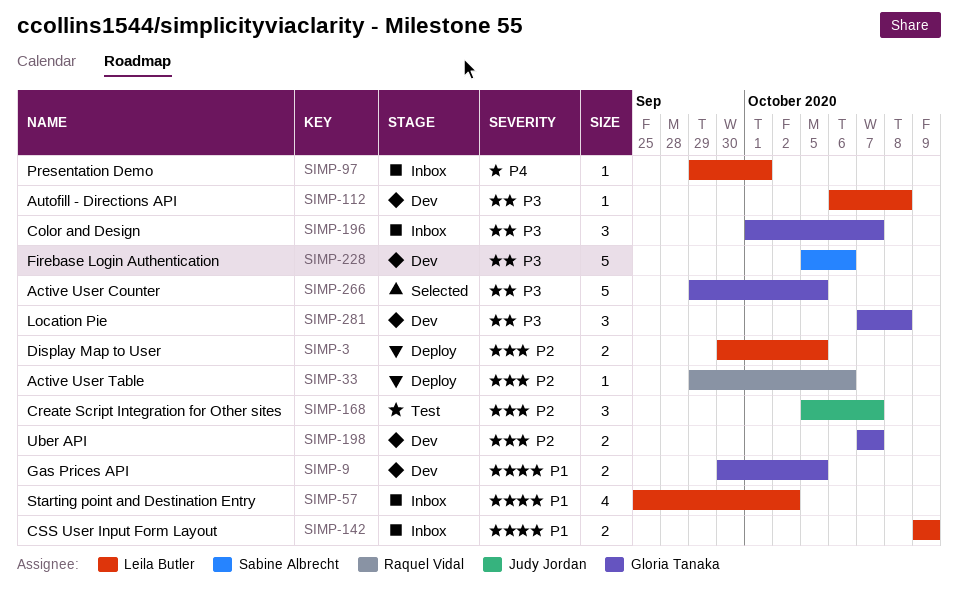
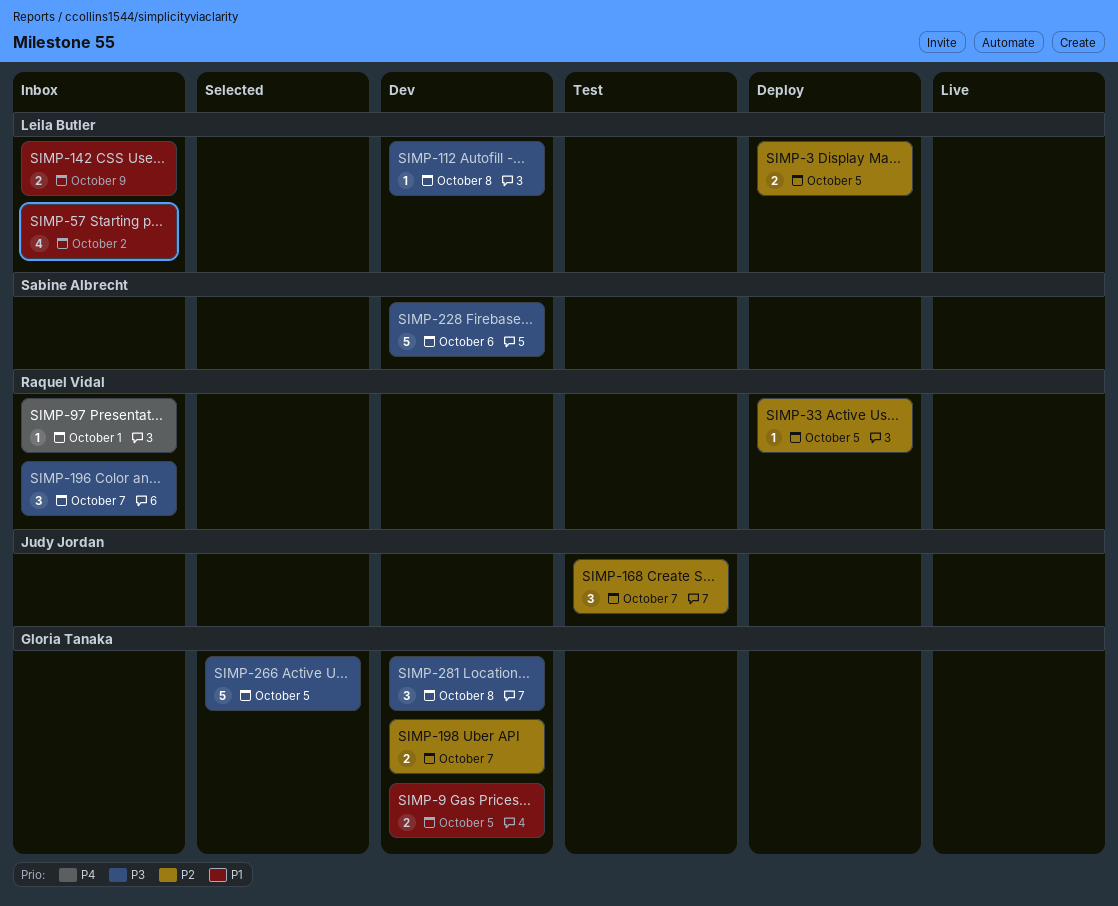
SIMP-33, due: Oct 6 -> Oct 5
SIMP-97, owner: Leila Butler -> Raquel Vidal
SIMP-196, owner: Gloria Tanaka -> Raquel Vidal

